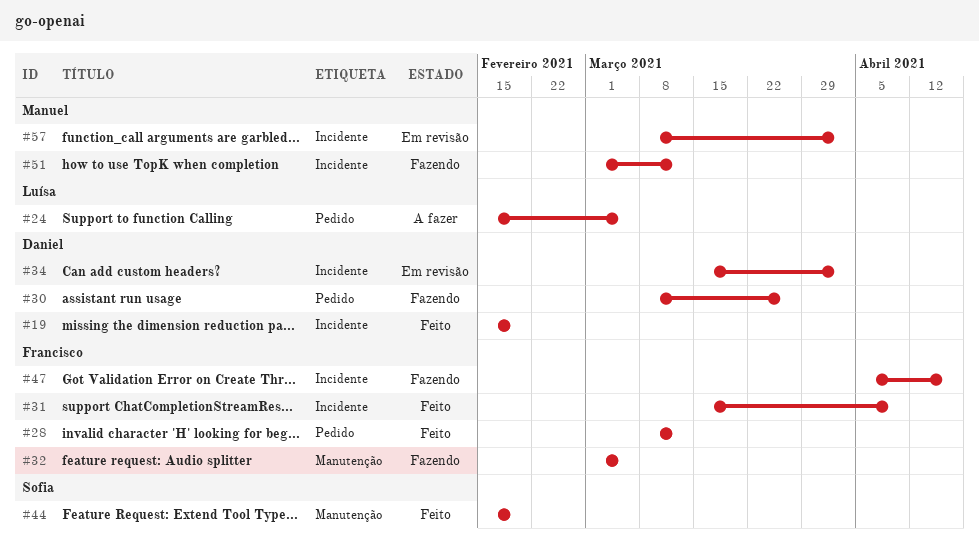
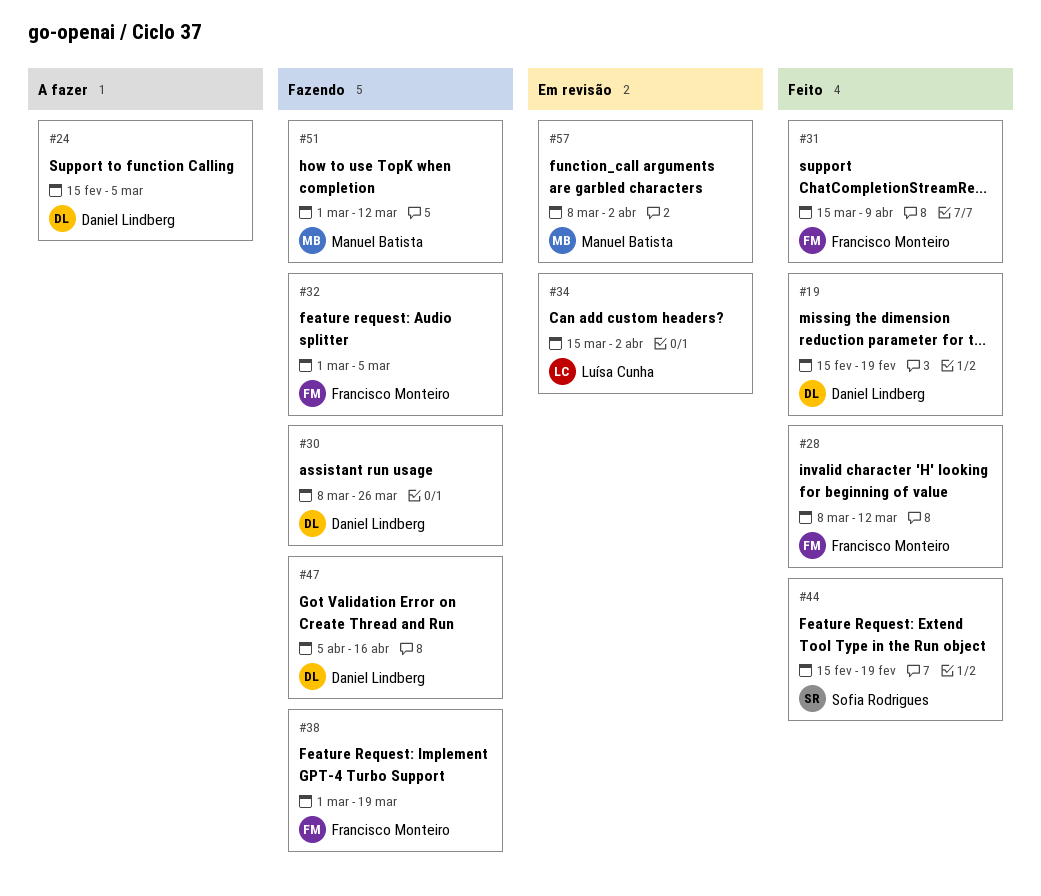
#24, owner: Luísa Cunha -> Daniel Lindberg
#34, owner: Daniel Lindberg -> Luísa Cunha
#38: none -> present
#47, owner: Francisco Monteiro -> Daniel Lindberg

